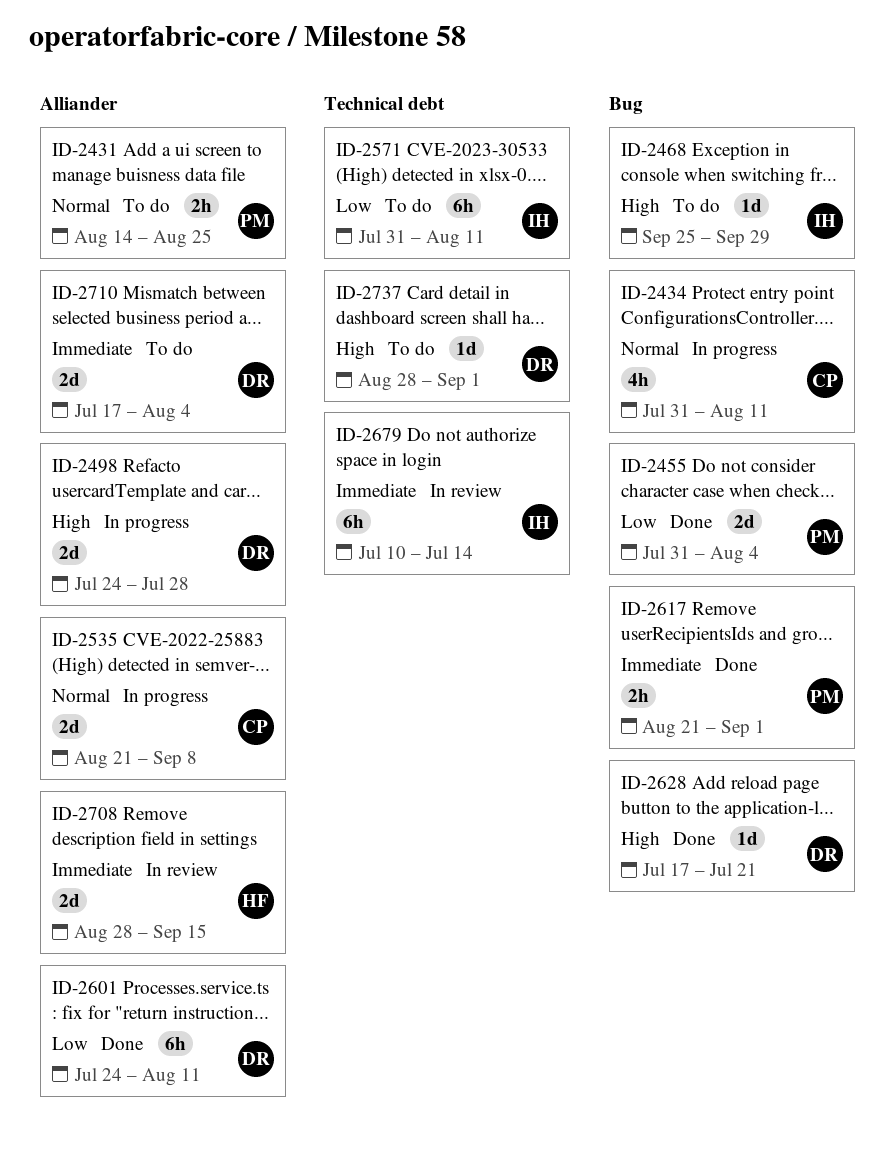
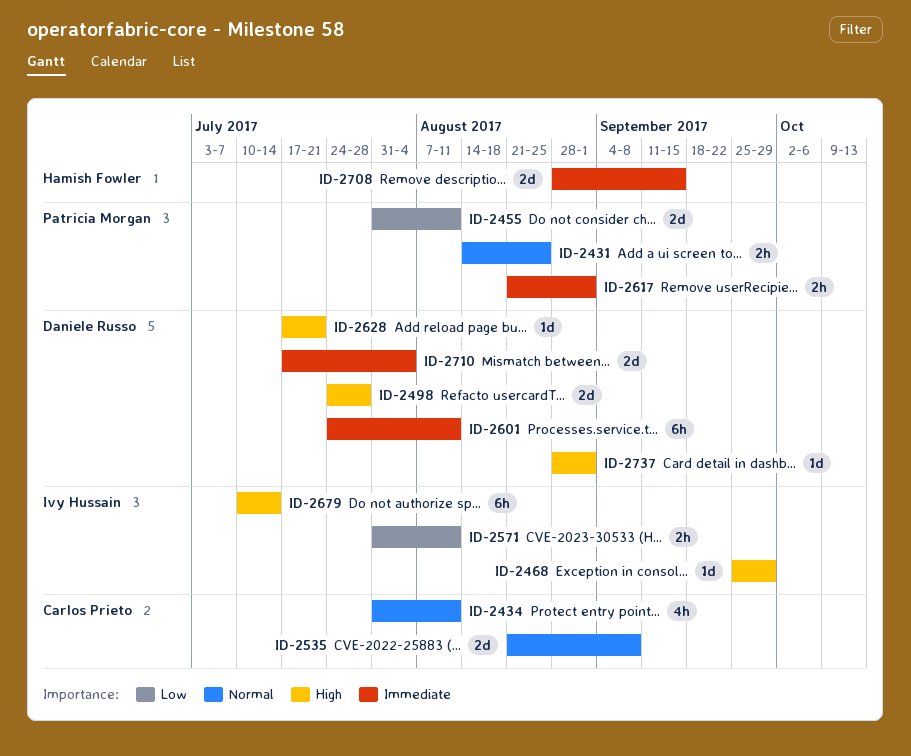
ID-2455, due: Aug 4 -> Aug 11
ID-2571, estimate: 6h -> 2h
ID-2601, priority: Low -> Immediate
ID-2679, priority: Immediate -> High

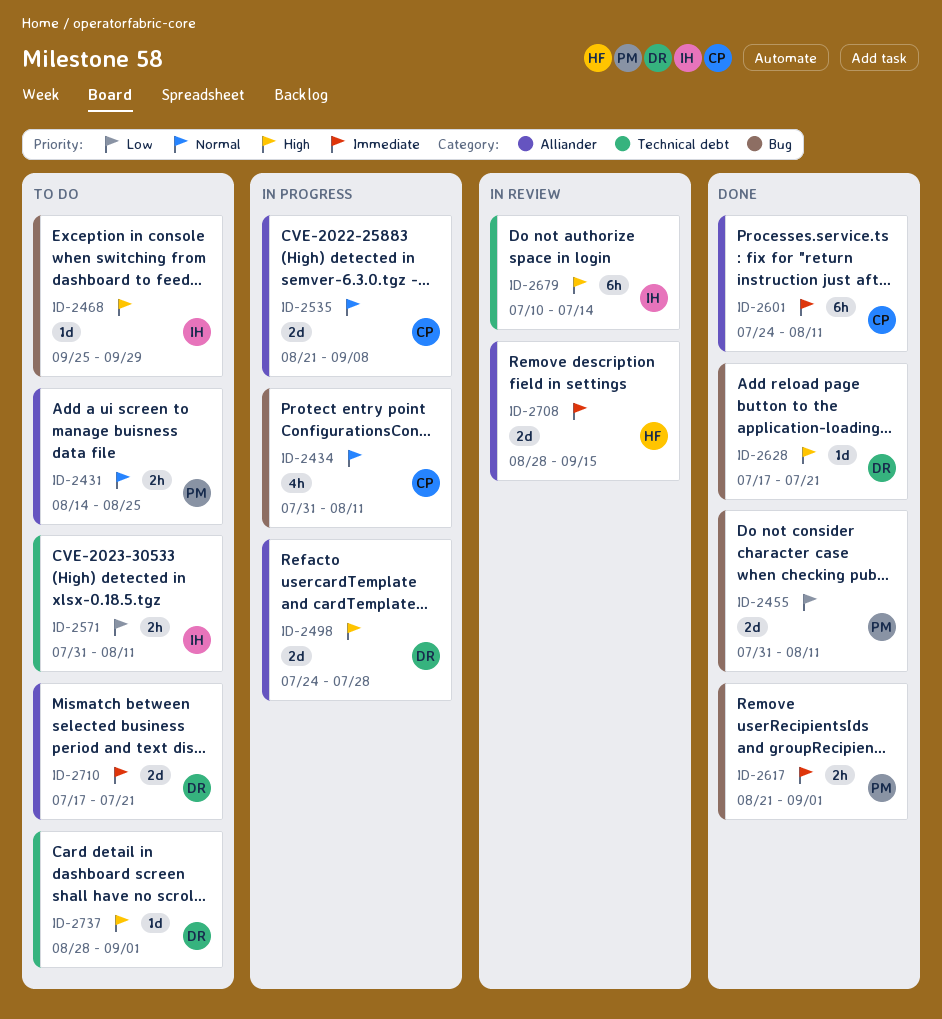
ID-2601, owner: Daniele Russo -> Carlos Prieto
ID-2710, due: Aug 4 -> Jul 21

